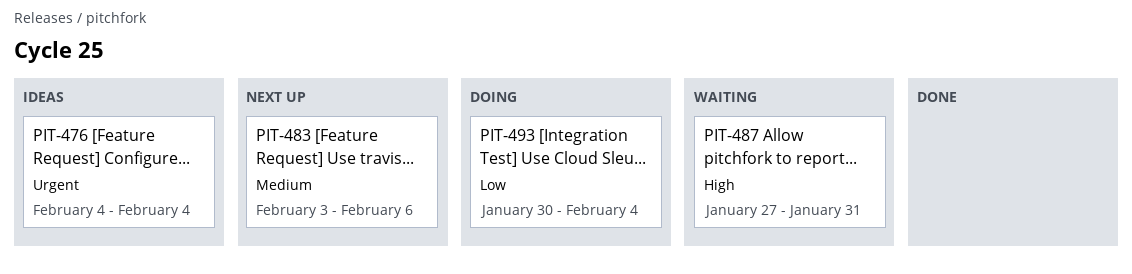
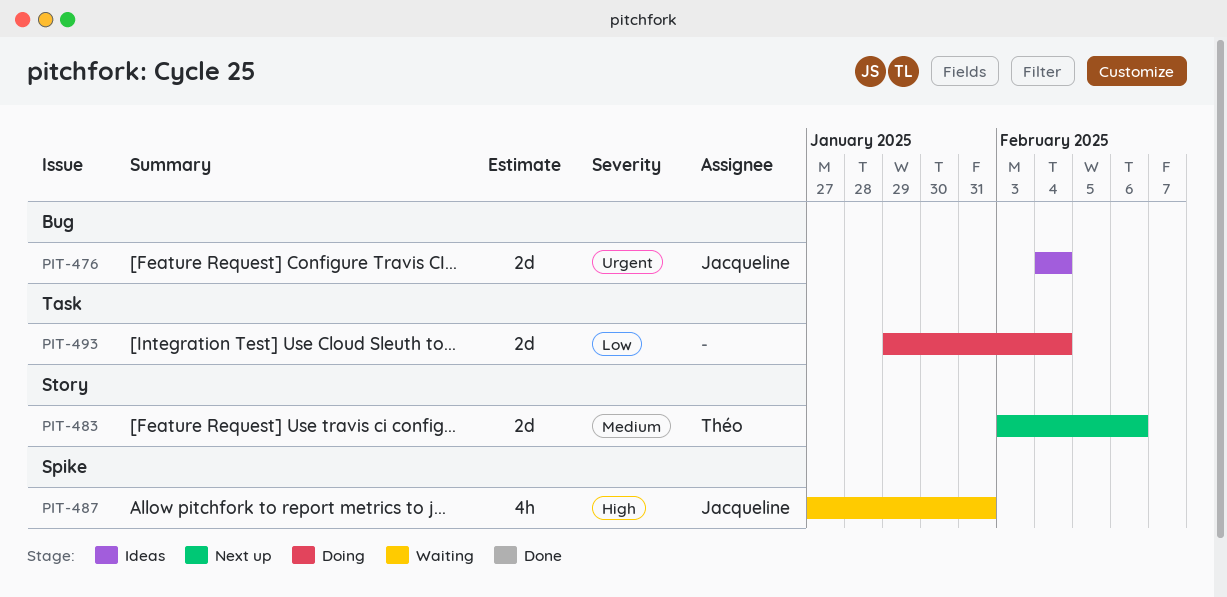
PIT-493, start: Jan 30 -> Jan 29

